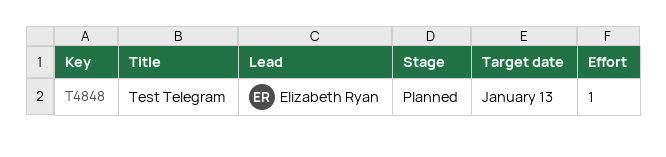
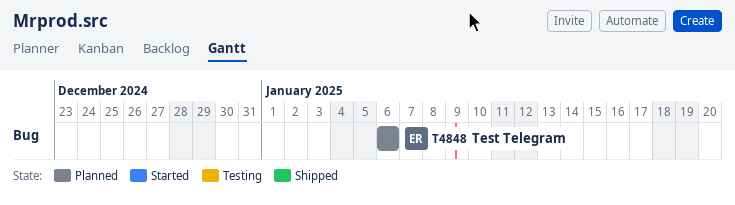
T4848, due: Jan 13 -> Jan 6

